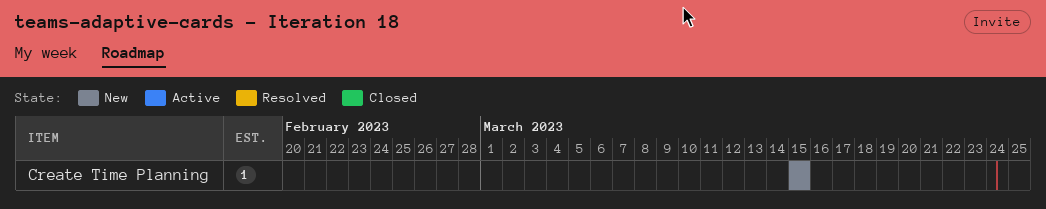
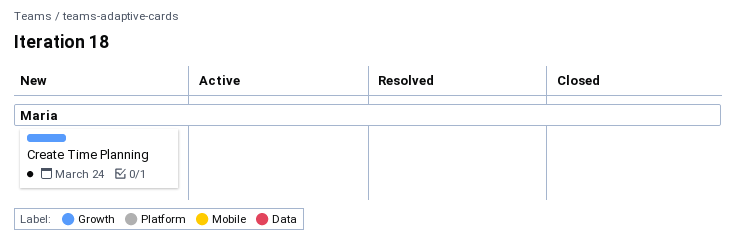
Create Time Planning, due: Mar 15 -> Mar 24

